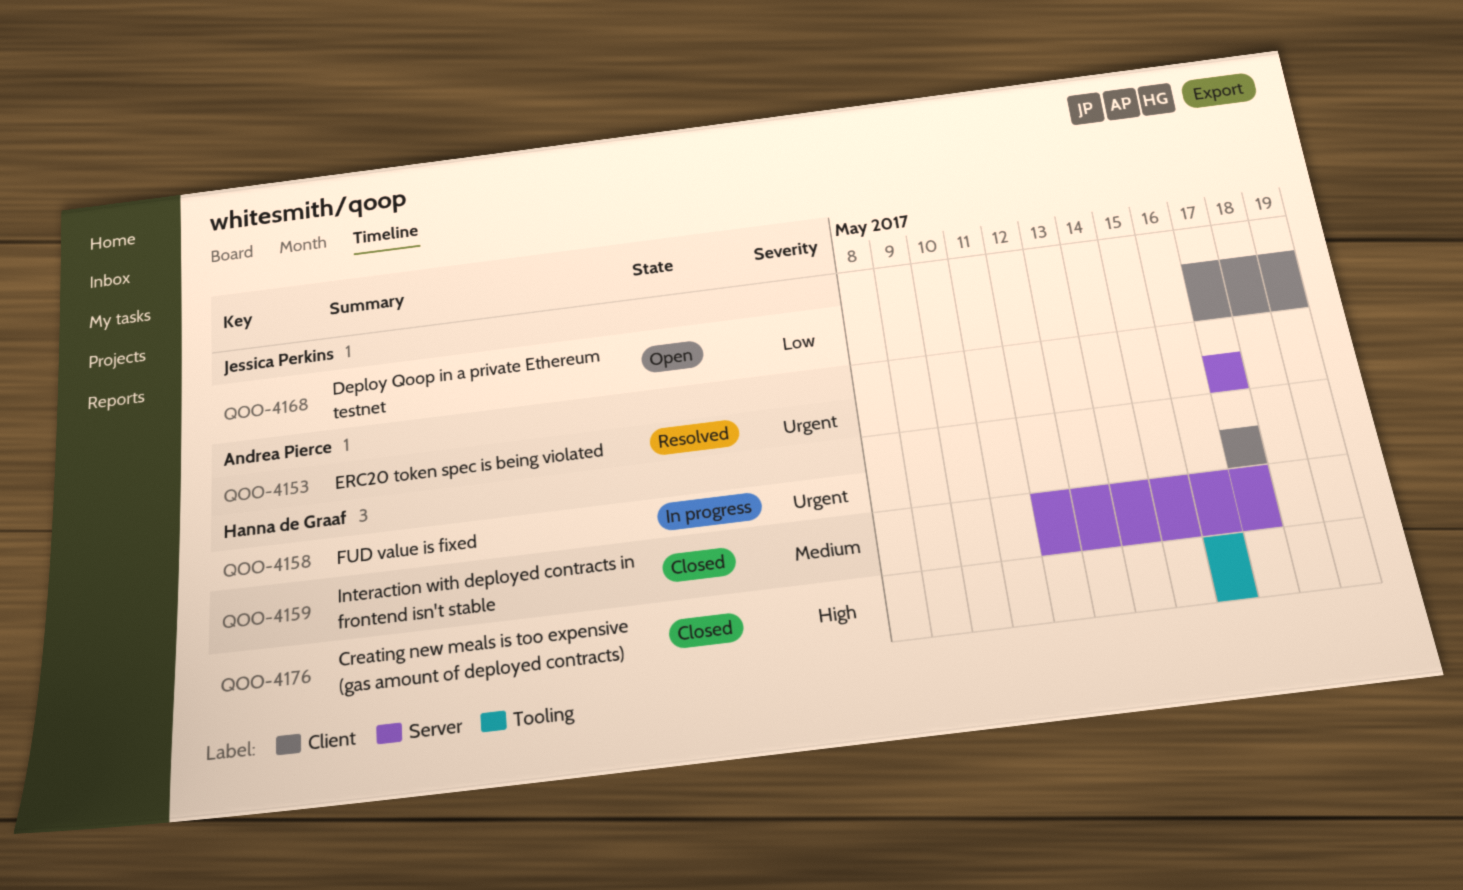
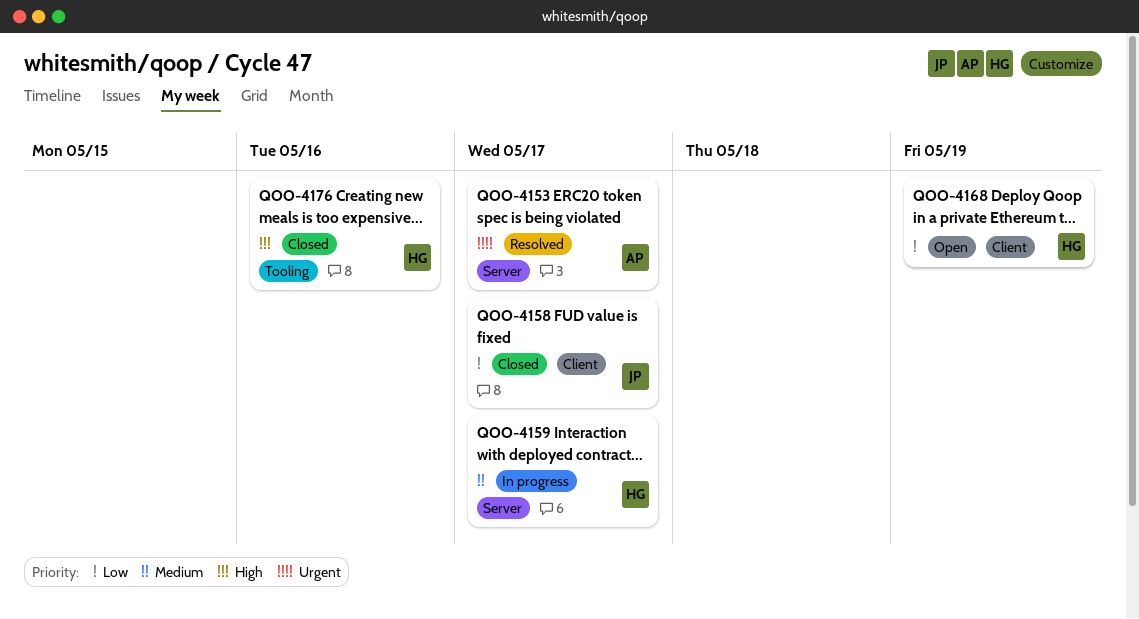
QOO-4158, status: In progress -> Closed
QOO-4158, owner: Hanna de Graaf -> Jessica Perkins
QOO-4158, priority: Urgent -> Low
QOO-4159, status: Closed -> In progress
QOO-4168, owner: Jessica Perkins -> Hanna de Graaf

